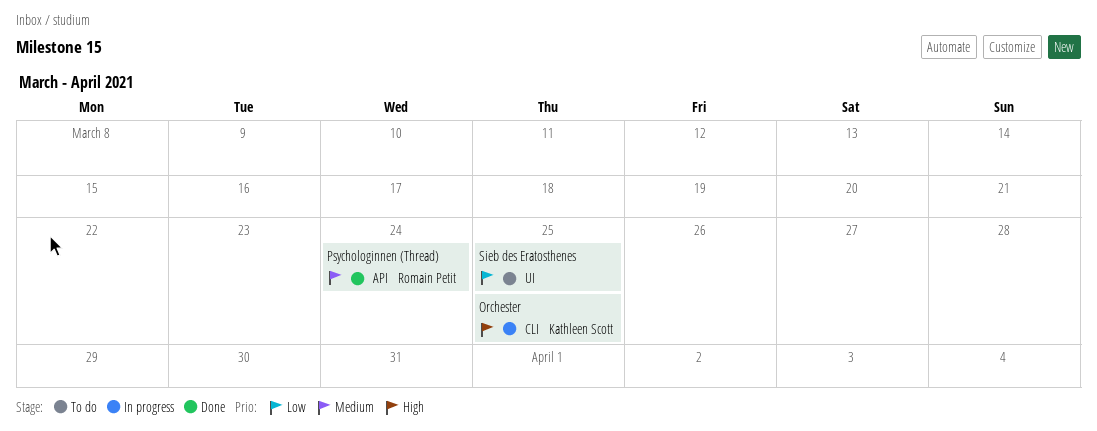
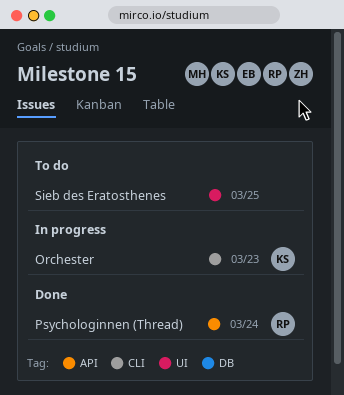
Orchester, due: Mar 25 -> Mar 23

